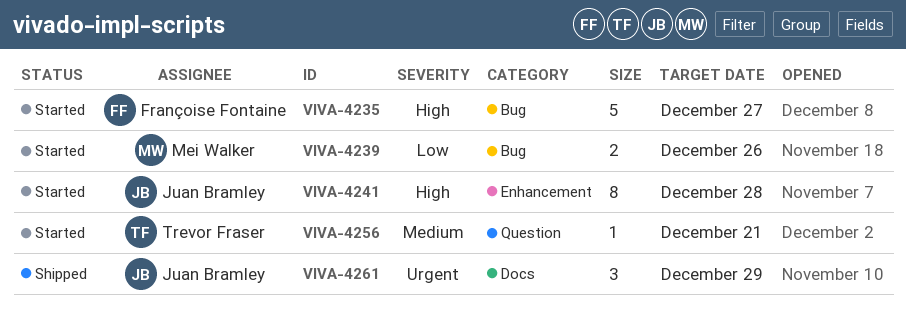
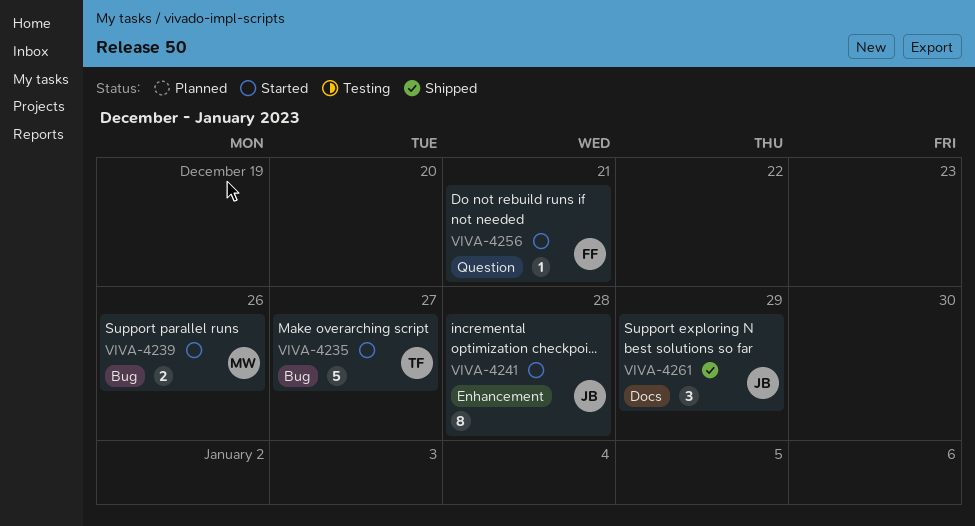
VIVA-4235, owner: Françoise Fontaine -> Trevor Fraser
VIVA-4256, owner: Trevor Fraser -> Françoise Fontaine

